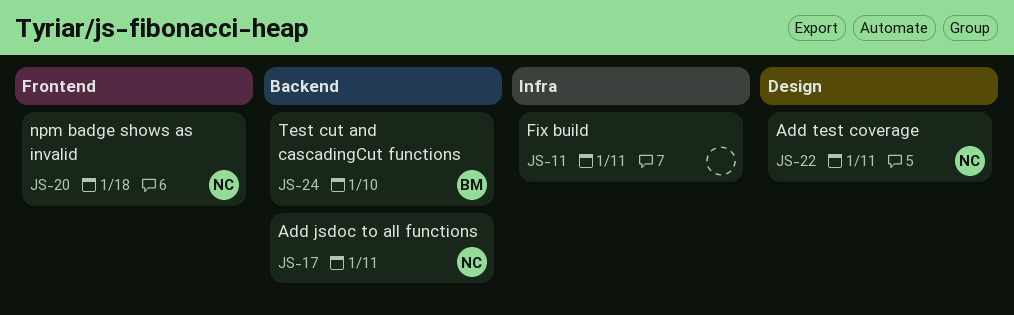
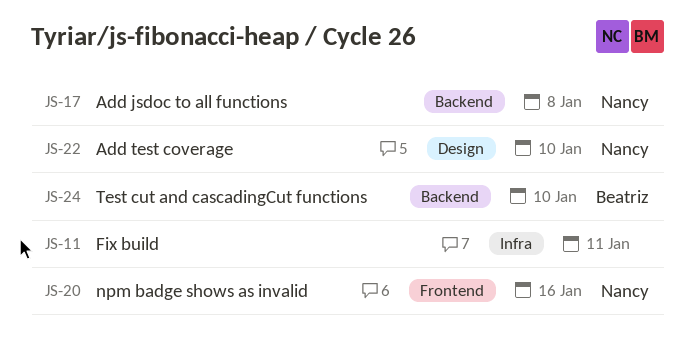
JS-17, due: Jan 11 -> Jan 8
JS-20, due: Jan 18 -> Jan 16
JS-22, due: Jan 11 -> Jan 10

